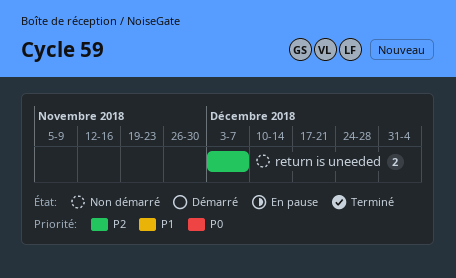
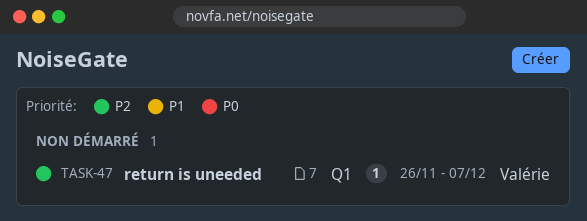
return is uneeded, estimate: 2 -> 1
return is uneeded, start: Dec 3 -> Nov 26

